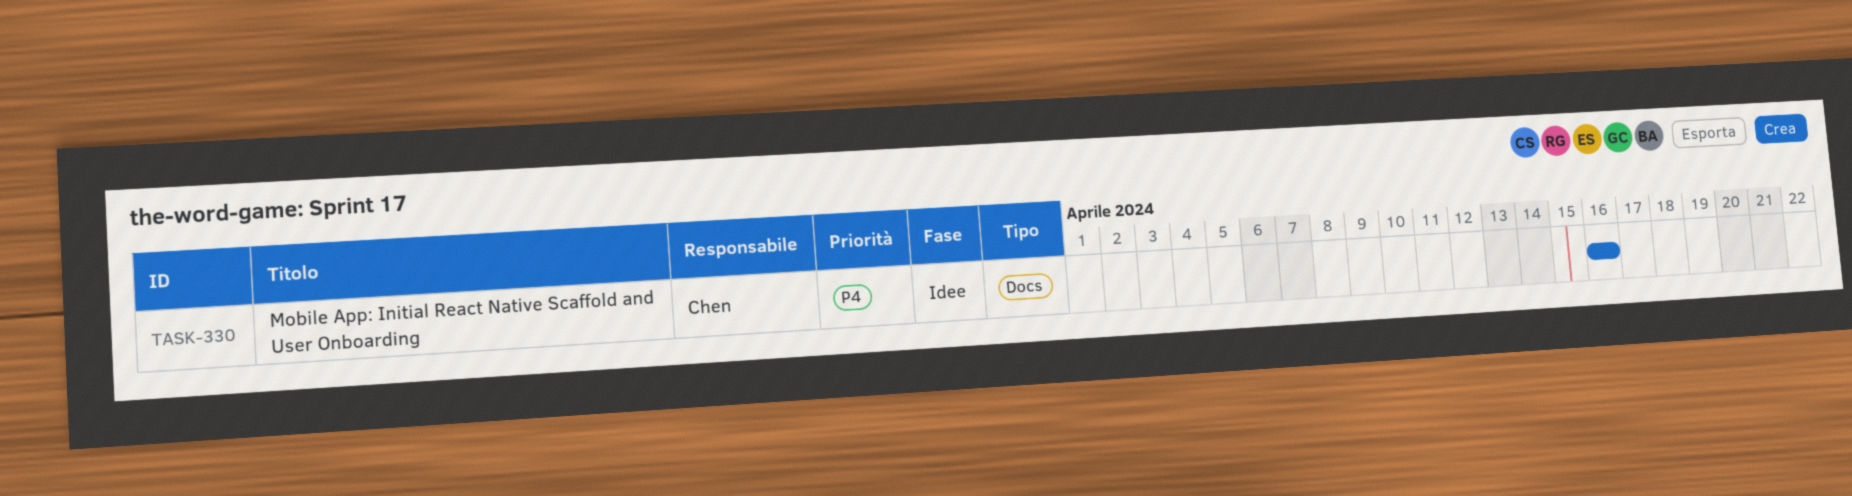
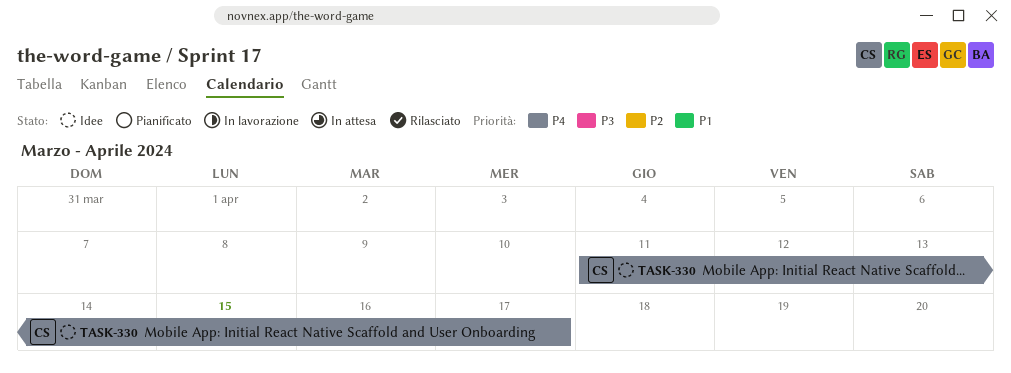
TASK-330, start: Apr 16 -> Apr 11
TASK-330, due: Apr 16 -> Apr 17

